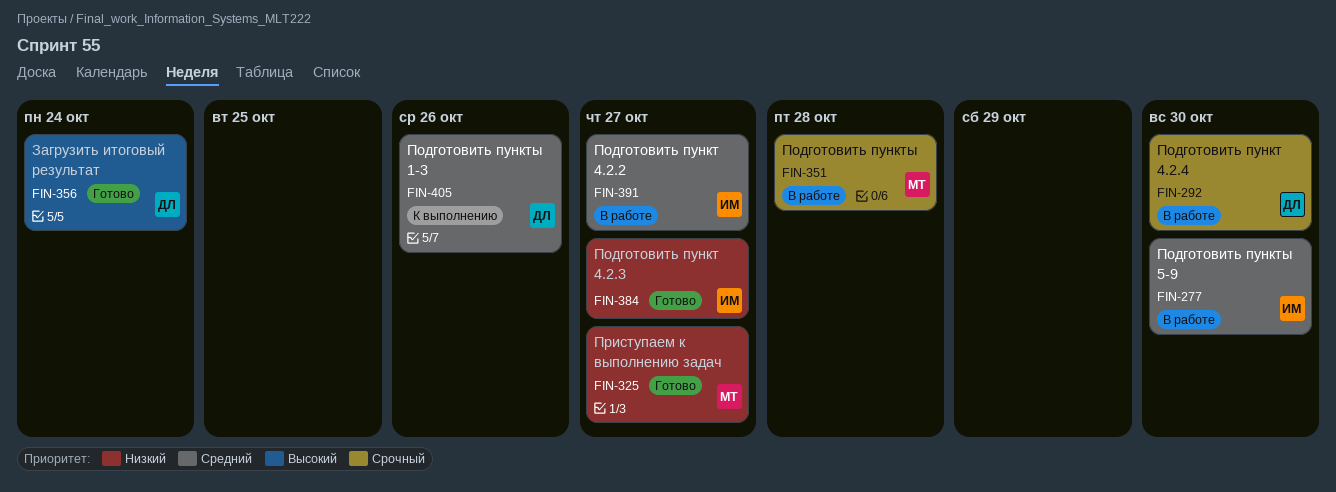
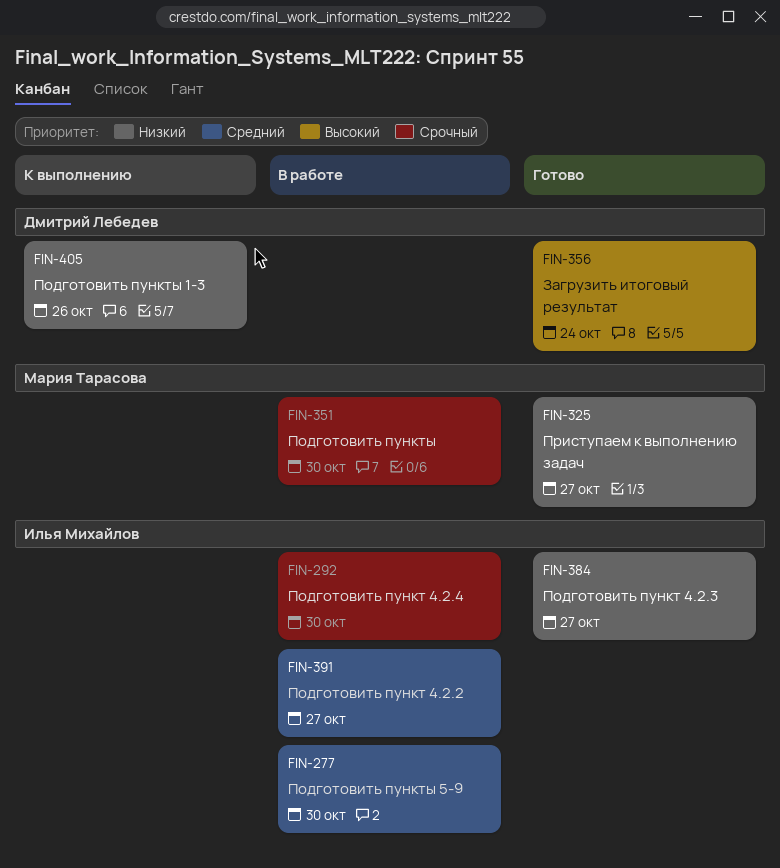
FIN-292, owner: Дмитрий Лебедев -> Илья Михайлов
FIN-351, due: Oct 28 -> Oct 30
FIN-405, priority: Средний -> Низкий

